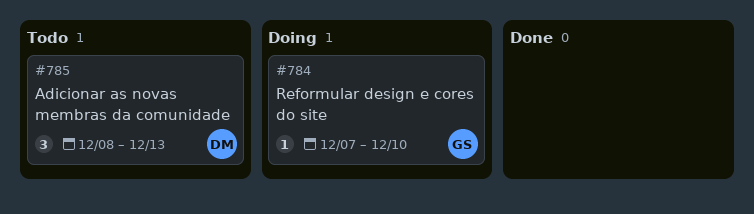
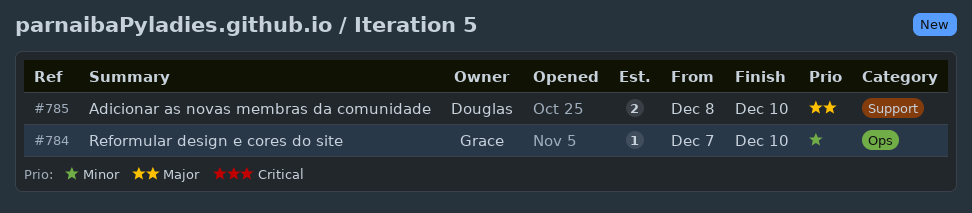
#785, estimate: 3 -> 2
#785, due: Dec 13 -> Dec 10

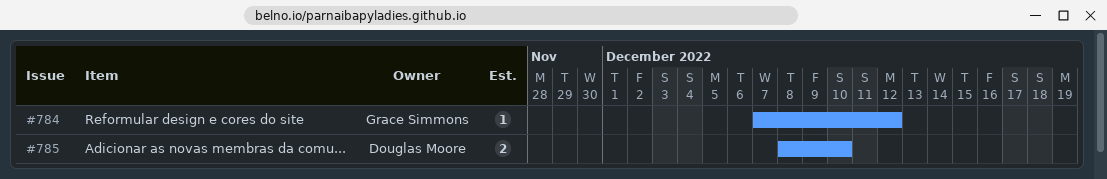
#784, due: Dec 10 -> Dec 12

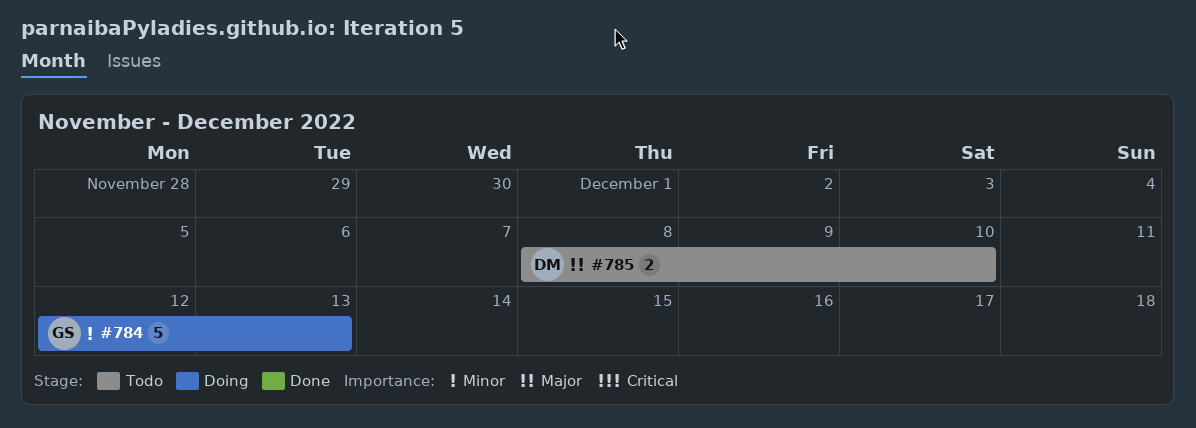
#784, estimate: 1 -> 5
#784, start: Dec 7 -> Dec 12
#784, due: Dec 12 -> Dec 13

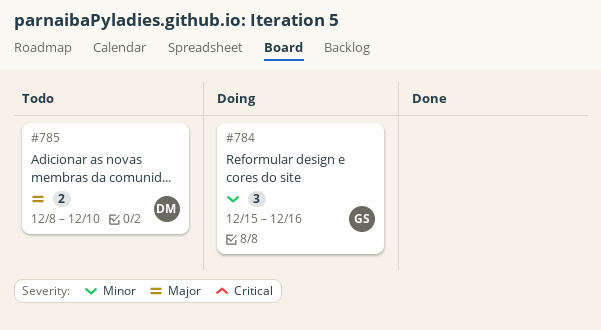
#784, estimate: 5 -> 3
#784, start: Dec 12 -> Dec 15
#784, due: Dec 13 -> Dec 16

